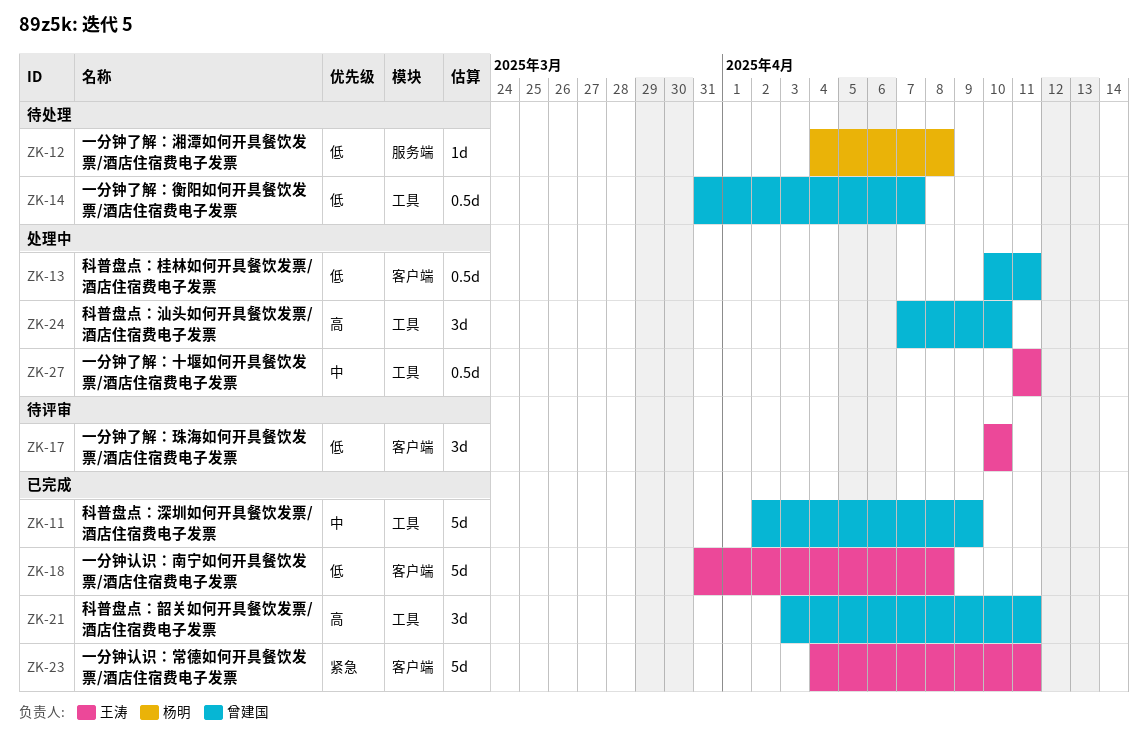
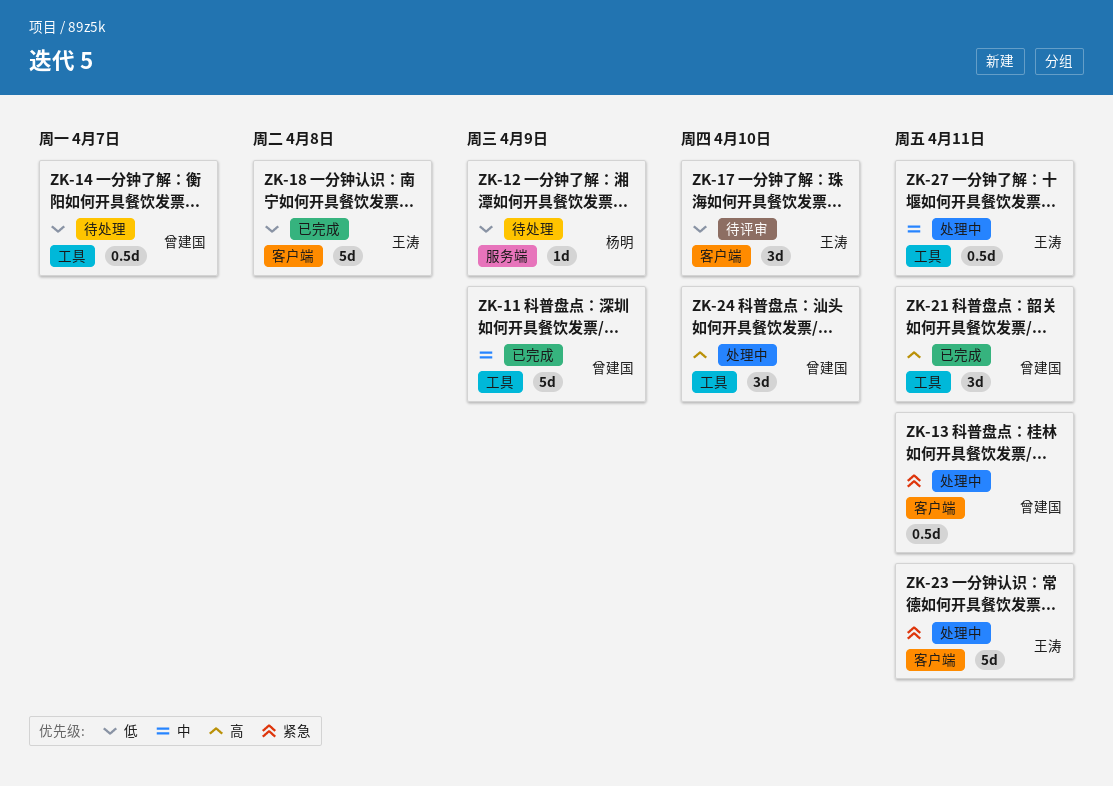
ZK-12, due: Apr 8 -> Apr 9
ZK-13, priority: 低 -> 紧急
ZK-23, status: 已完成 -> 处理中

